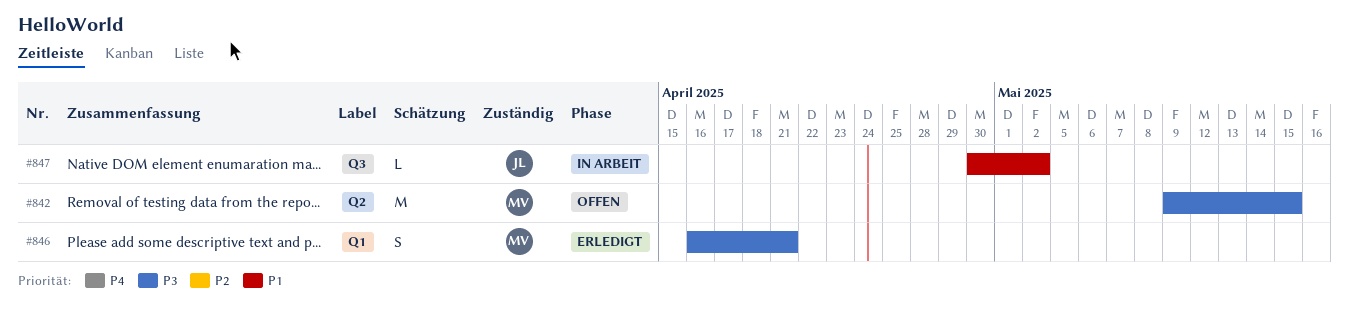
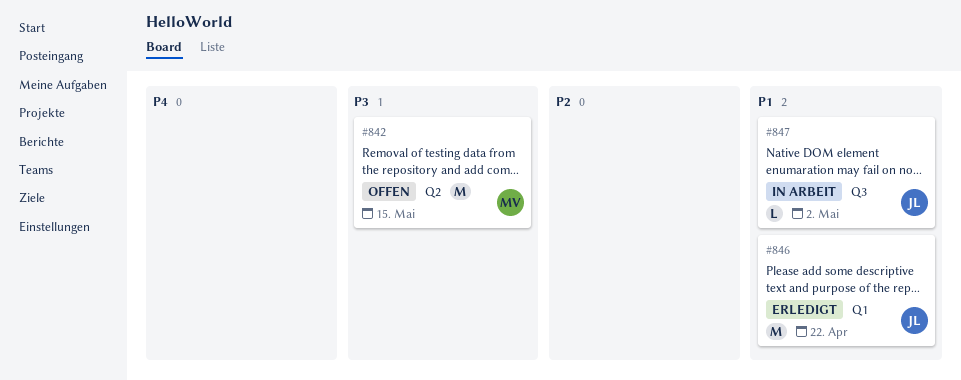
#846, owner: MV -> JL
#846, priority: P3 -> P1
#846, estimate: S -> M
#846, due: Apr 21 -> Apr 22

